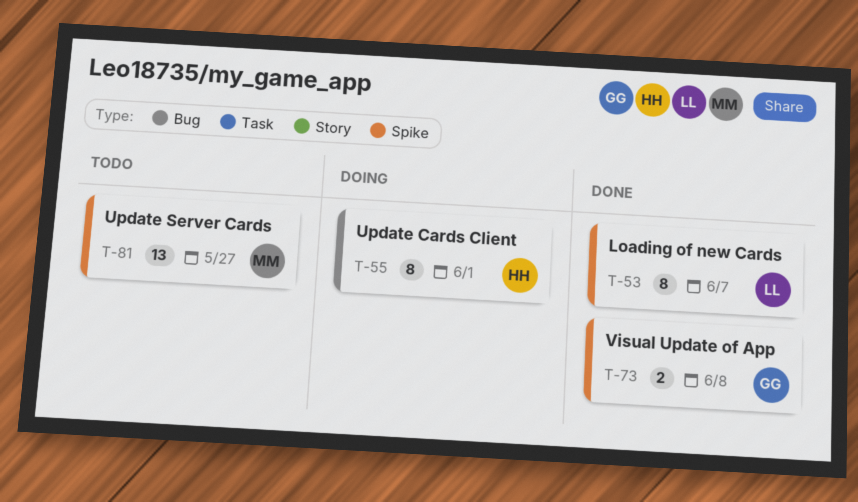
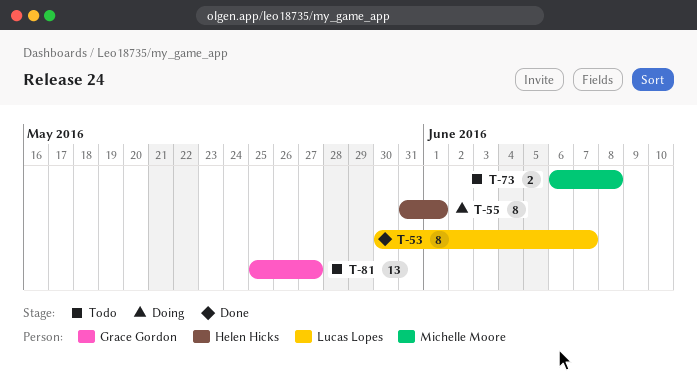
T-73, status: Done -> Todo
T-73, owner: Grace Gordon -> Michelle Moore
T-81, owner: Michelle Moore -> Grace Gordon

